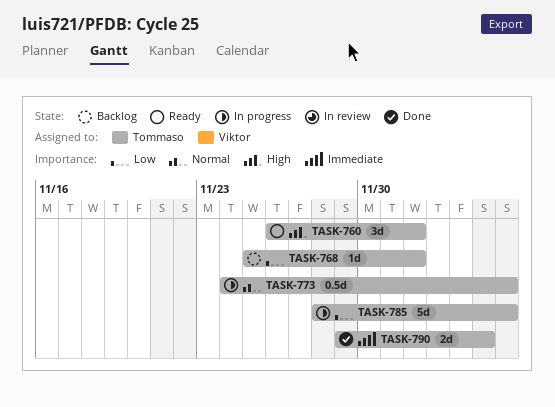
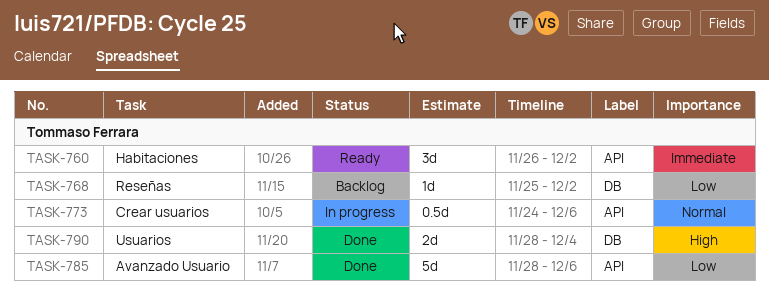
TASK-760, priority: High -> Immediate
TASK-785, status: In progress -> Done
TASK-790, priority: Immediate -> High
TASK-790, start: Nov 29 -> Nov 28
TASK-790, due: Dec 5 -> Dec 4

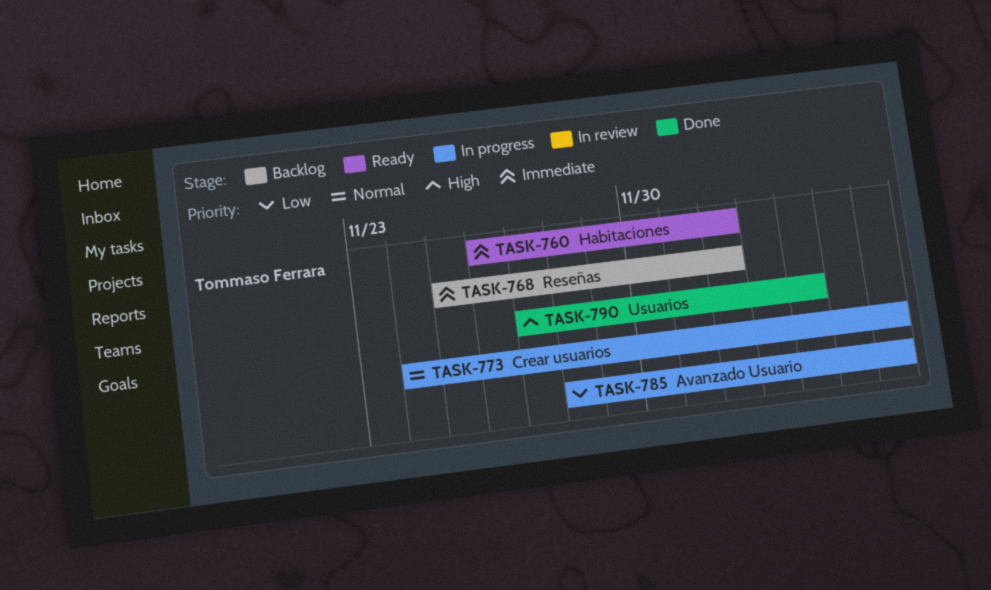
TASK-768, priority: Low -> Immediate
TASK-785, status: Done -> In progress
TASK-790, start: Nov 28 -> Nov 27

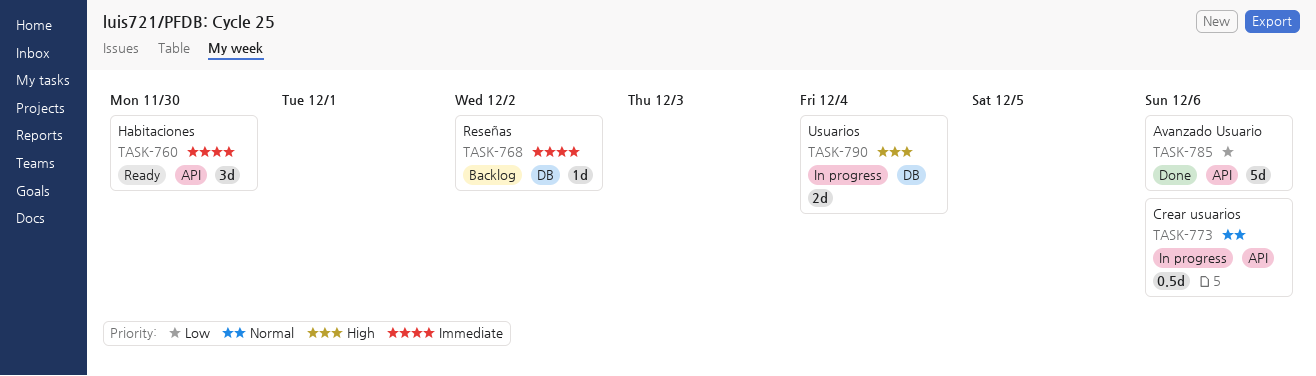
TASK-760, due: Dec 2 -> Nov 30
TASK-785, status: In progress -> Done
TASK-790, status: Done -> In progress

